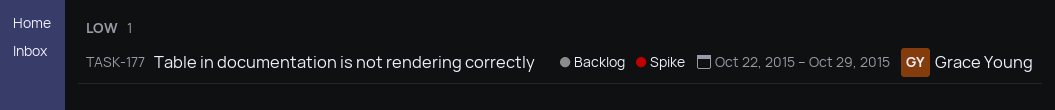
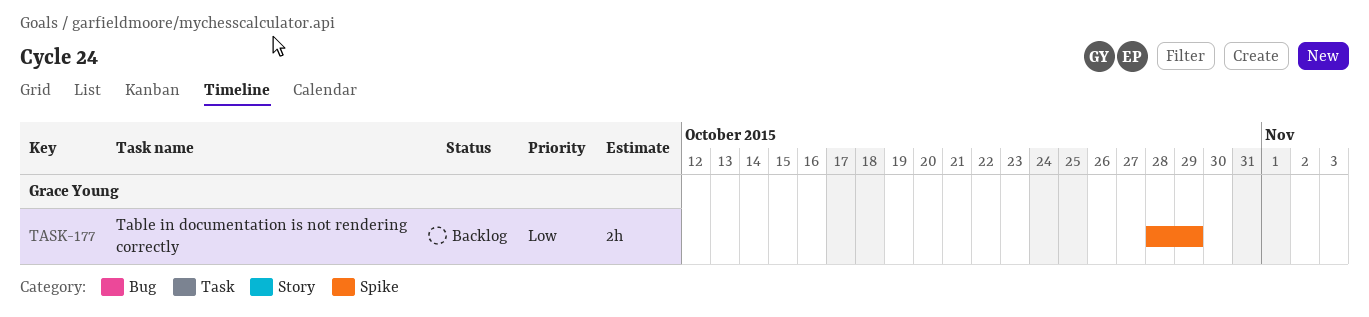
TASK-177, start: Oct 22 -> Oct 28

